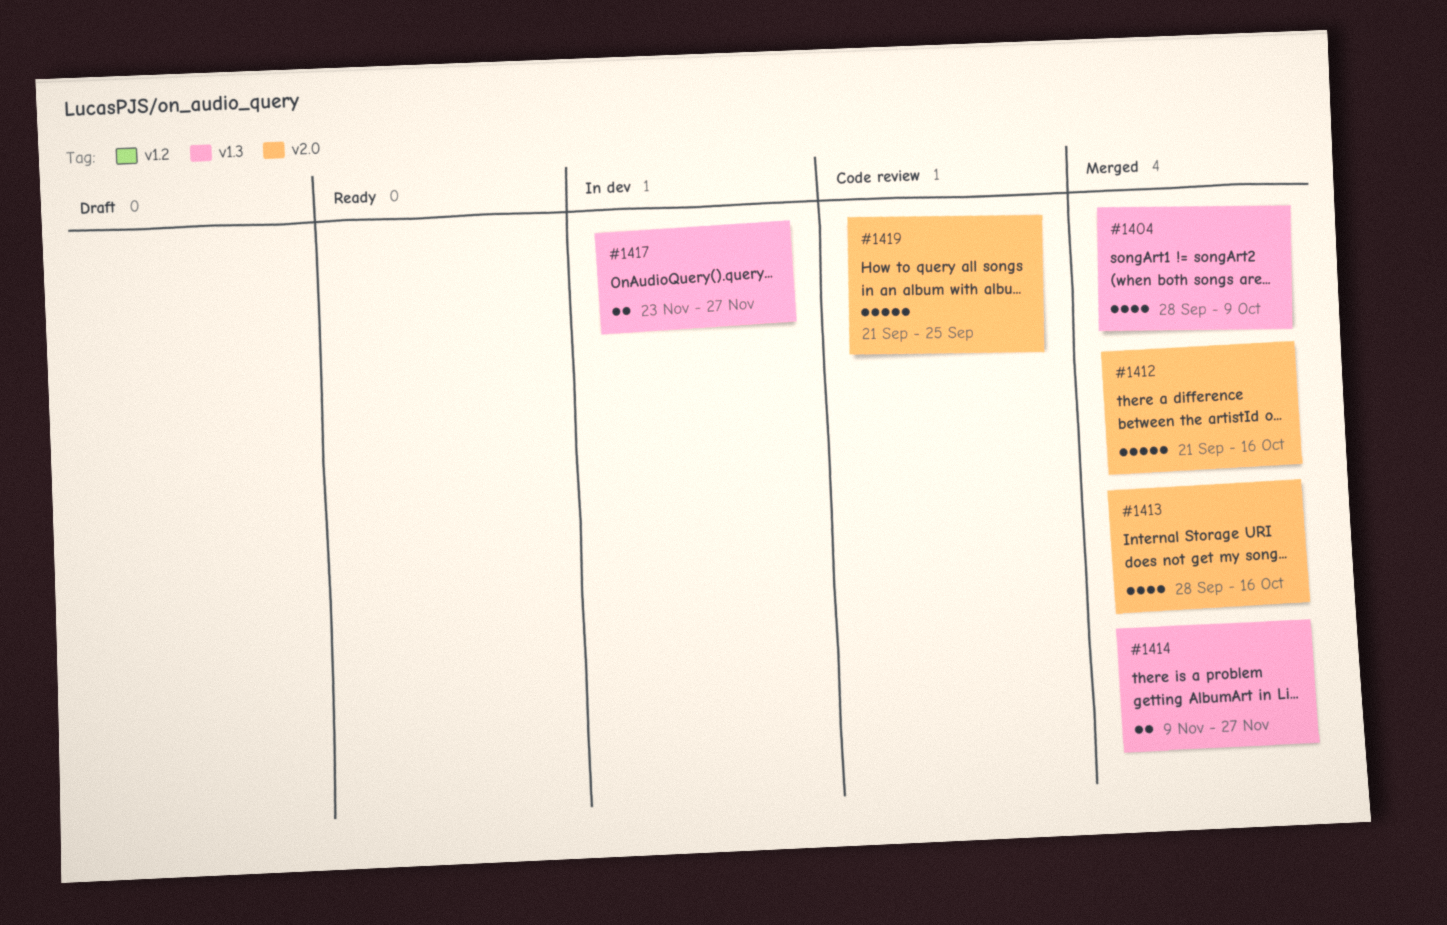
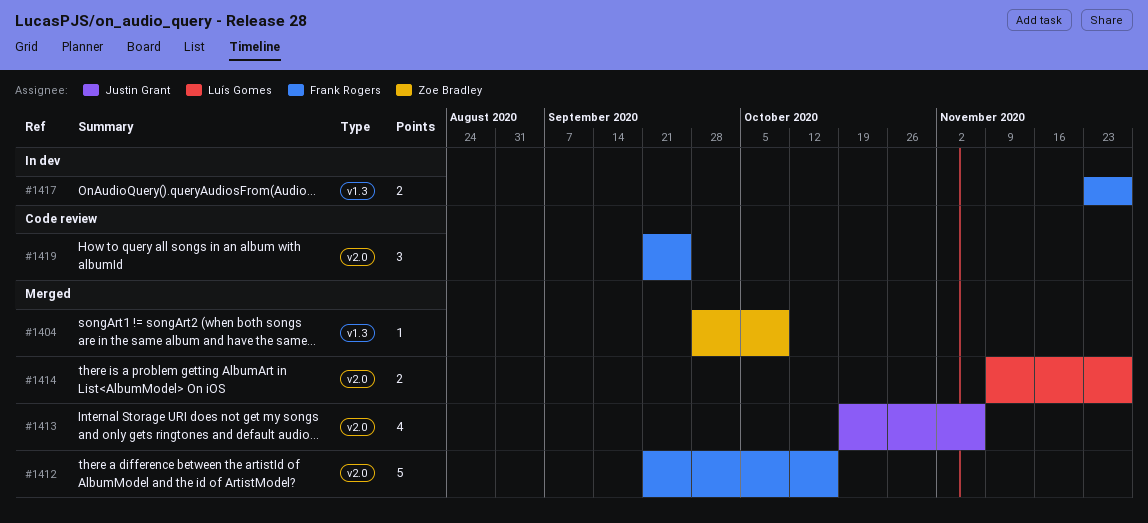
#1404, estimate: 4 -> 1
#1413, start: Sep 28 -> Oct 19
#1413, due: Oct 16 -> Nov 6
#1414, label: v1.3 -> v2.0
#1419, estimate: 5 -> 3

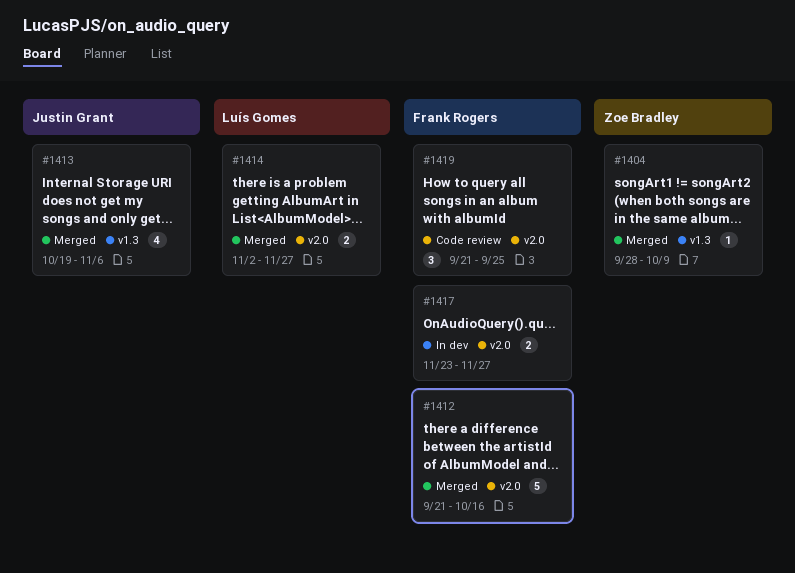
#1413, label: v2.0 -> v1.3
#1414, start: Nov 9 -> Nov 2
#1417, label: v1.3 -> v2.0

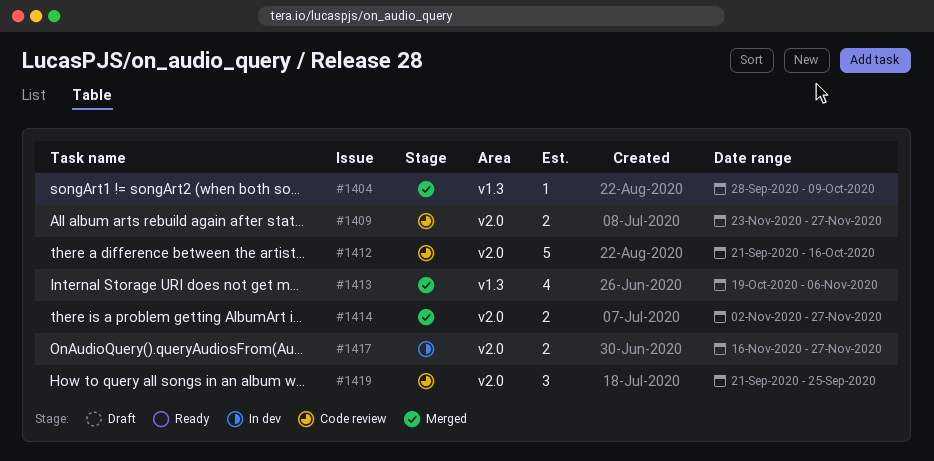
#1409: none -> present
#1412, status: Merged -> Code review
#1417, start: Nov 23 -> Nov 16

